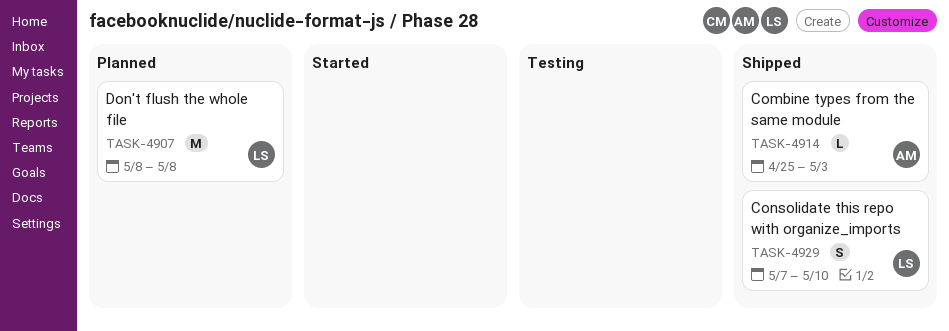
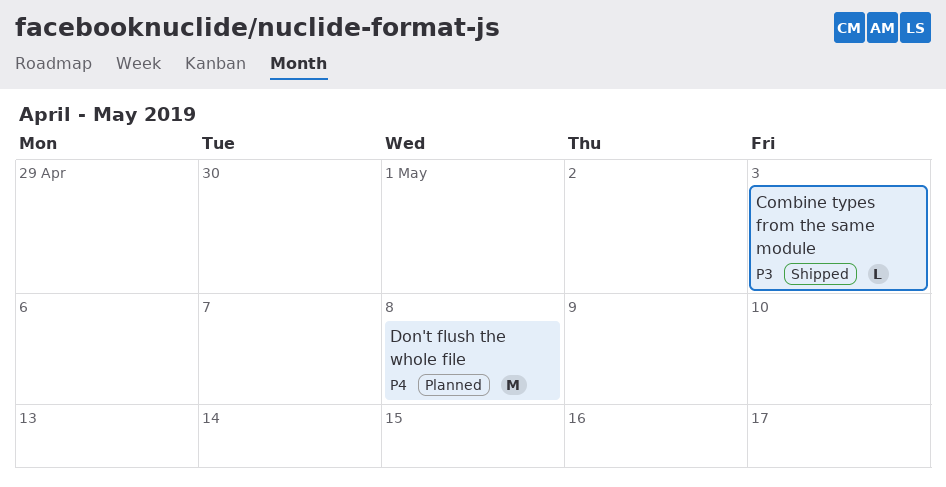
Consolidate this repo with organize_imports: present -> none

